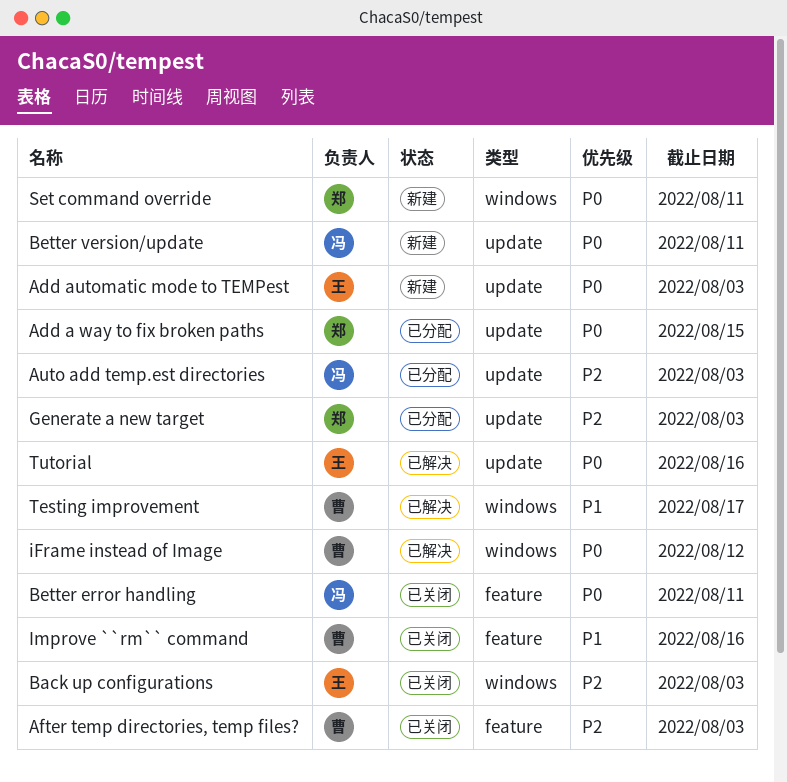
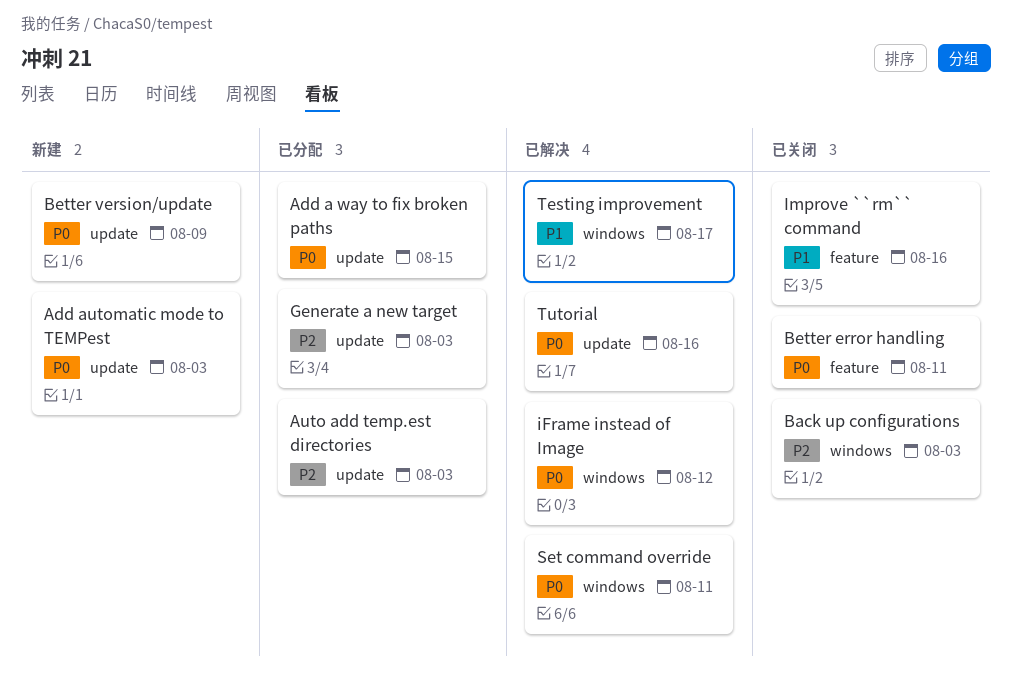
After temp directories, temp files?: present -> none
Better version/update, due: Aug 11 -> Aug 9
Set command override, status: 新建 -> 已解决

